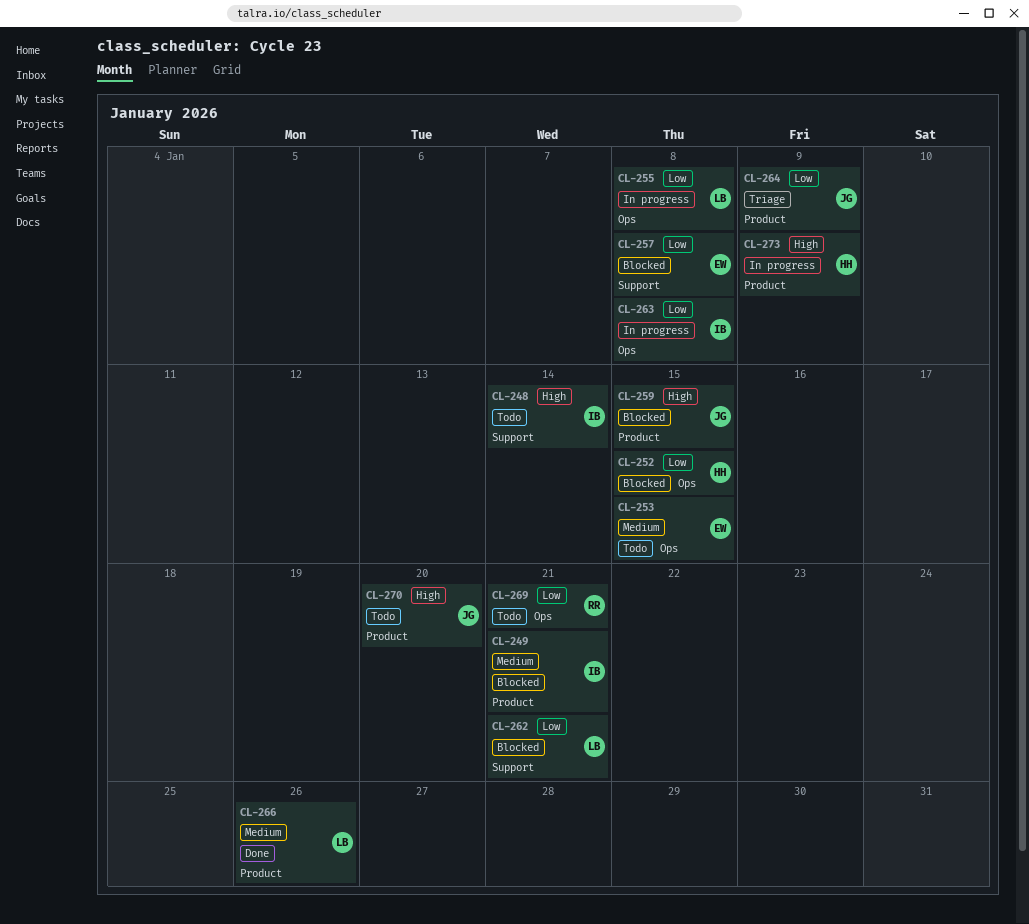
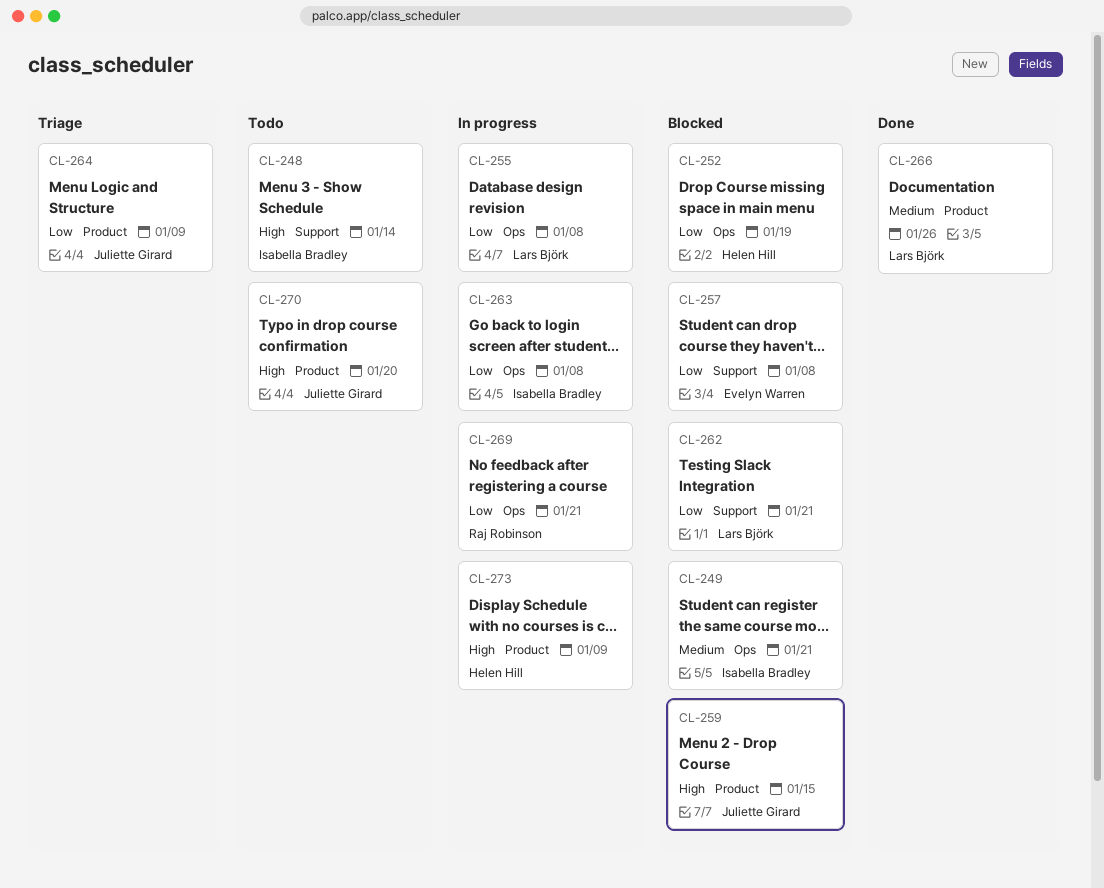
CL-249, label: Product -> Ops
CL-252, due: Jan 15 -> Jan 19
CL-253: present -> none
CL-269, status: Todo -> In progress

